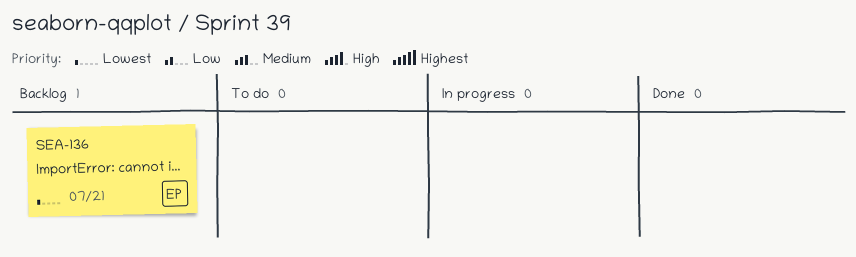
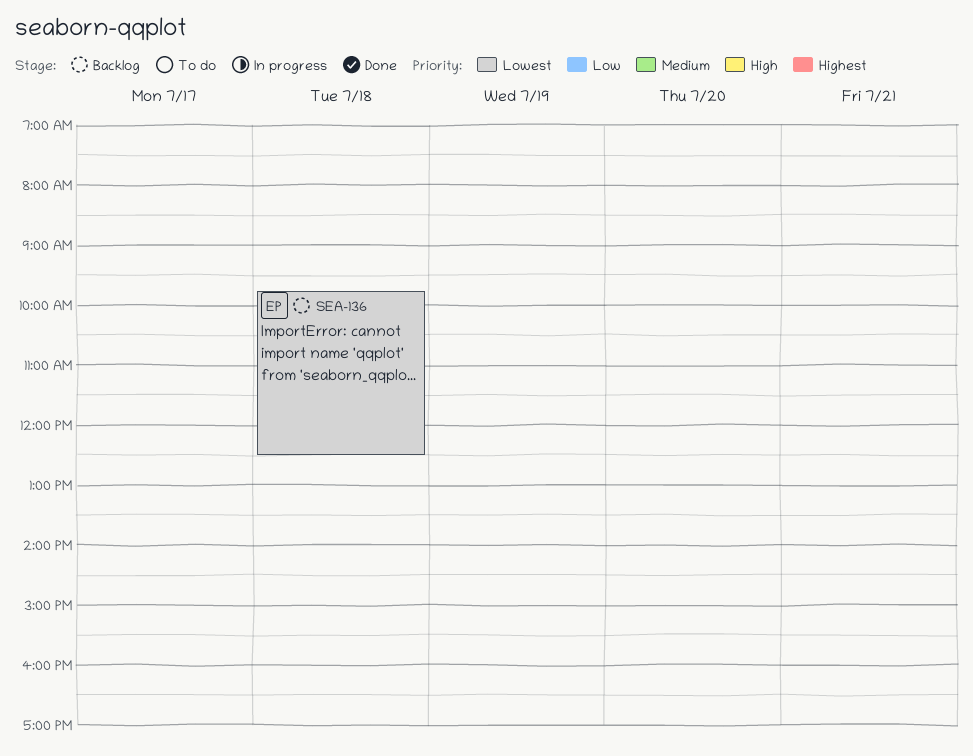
SEA-136, day: Jul 21 -> Jul 18

